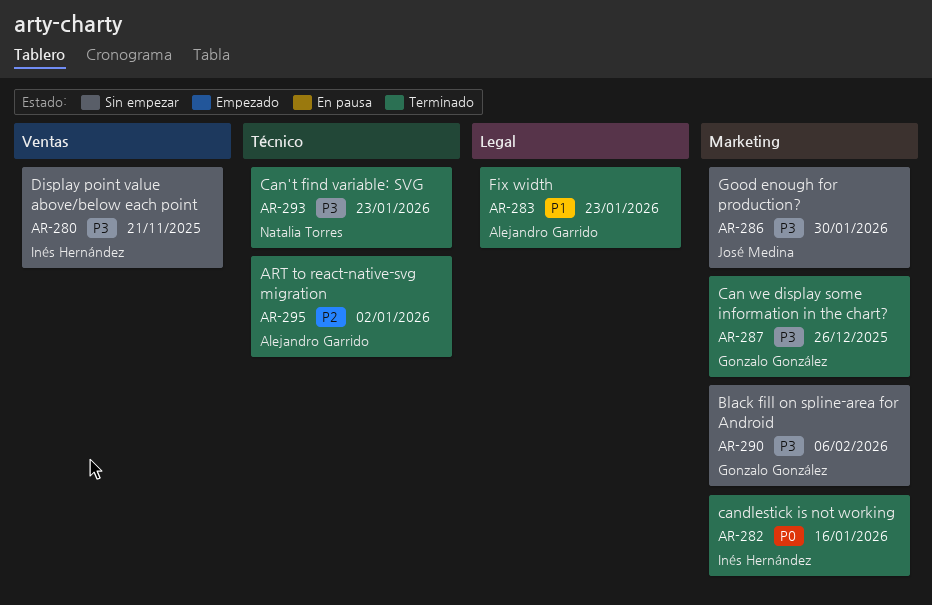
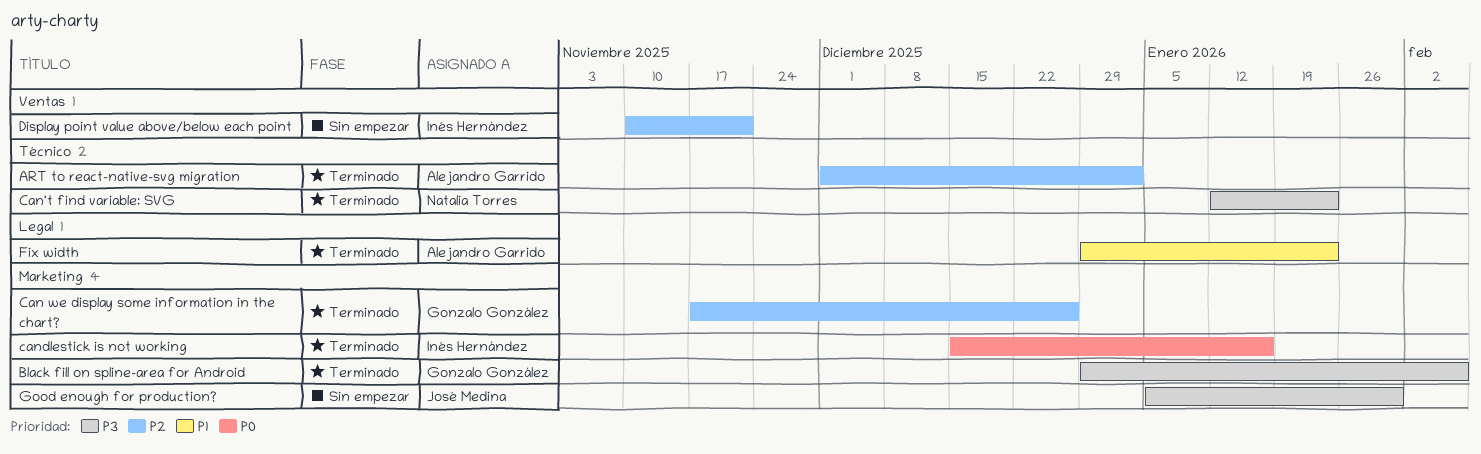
Black fill on spline-area for Android, status: Sin empezar -> Terminado
Can we display some information in the chart?, priority: P3 -> P2
Display point value above/below each point, priority: P3 -> P2

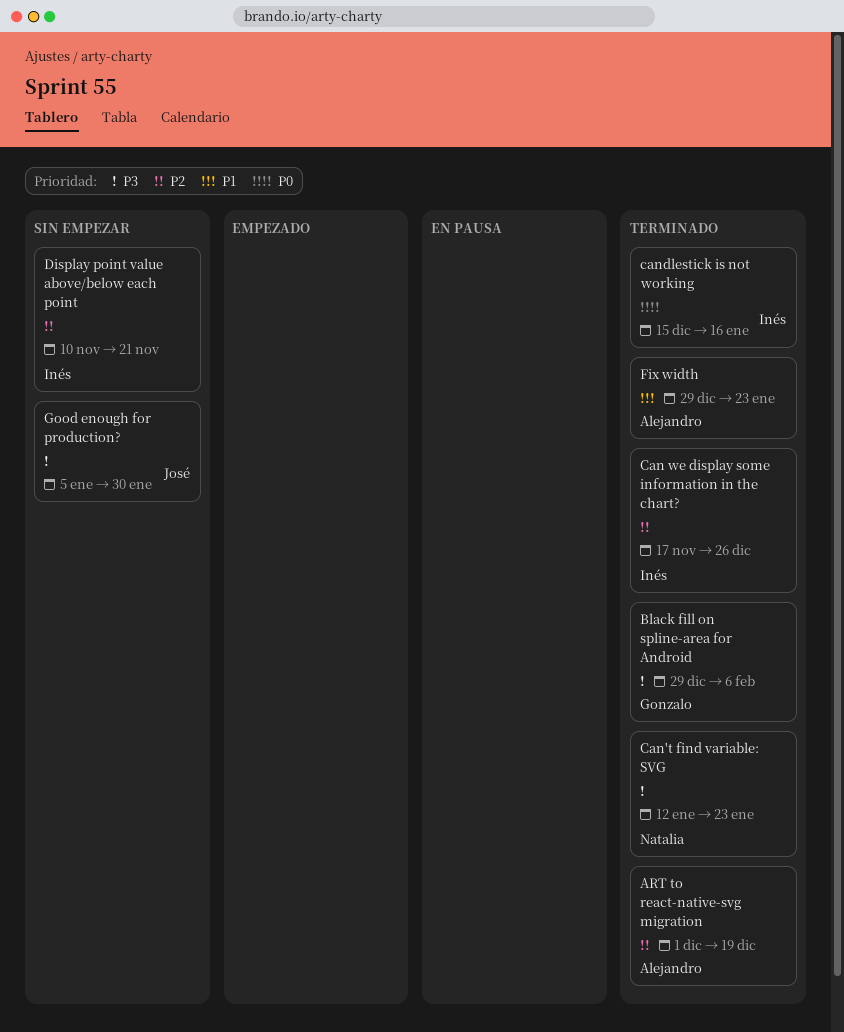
ART to react-native-svg migration, due: Jan 2 -> Dec 19
Can we display some information in the chart?, owner: Gonzalo González -> Inés Hernández

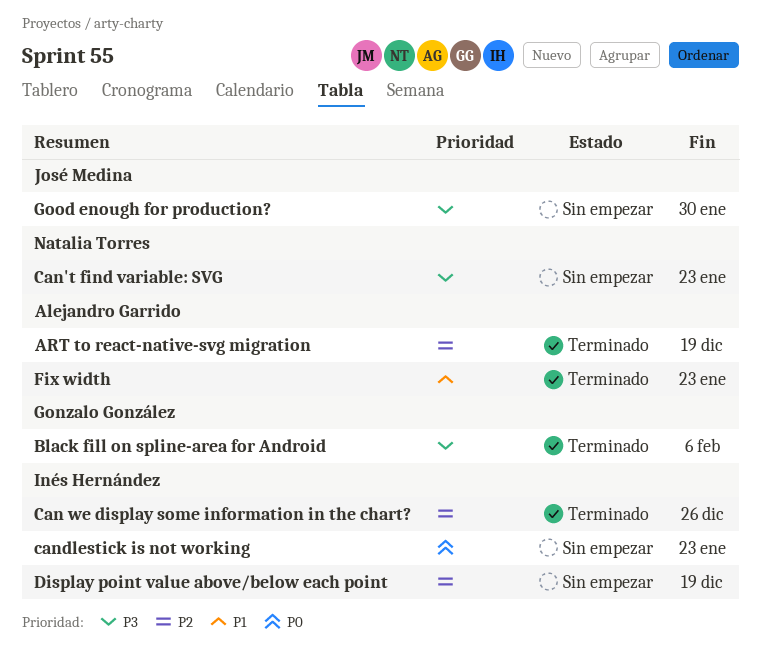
Can't find variable: SVG, status: Terminado -> Sin empezar
candlestick is not working, status: Terminado -> Sin empezar
candlestick is not working, due: Jan 16 -> Jan 23
Display point value above/below each point, due: Nov 21 -> Dec 19

